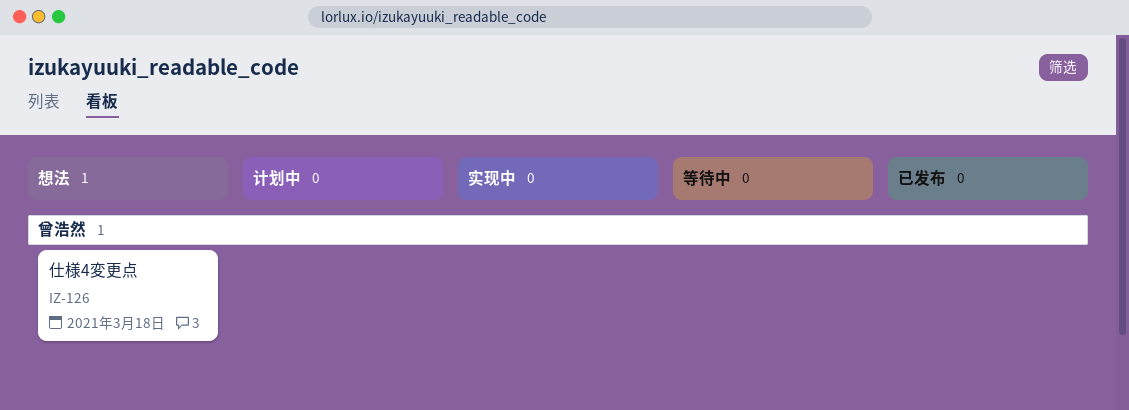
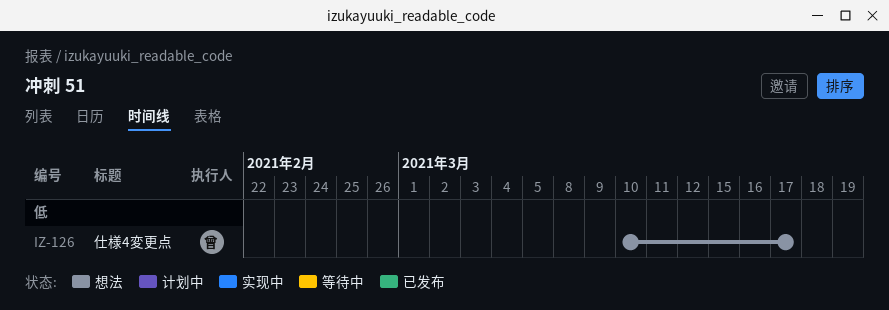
IZ-126, due: Mar 18 -> Mar 17

